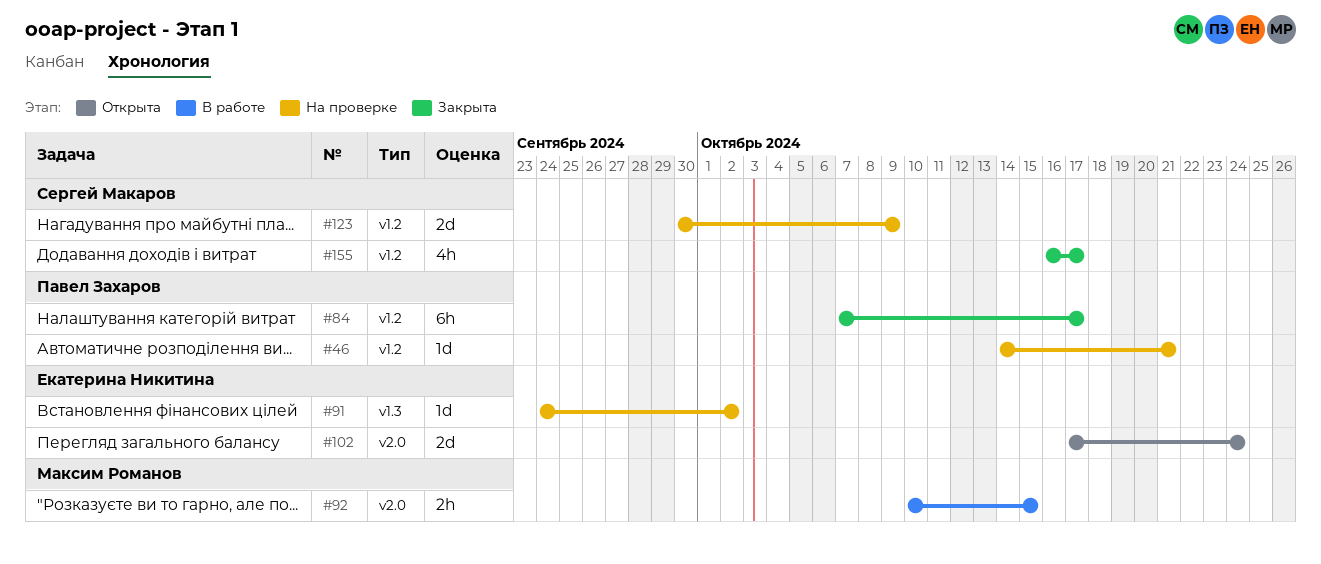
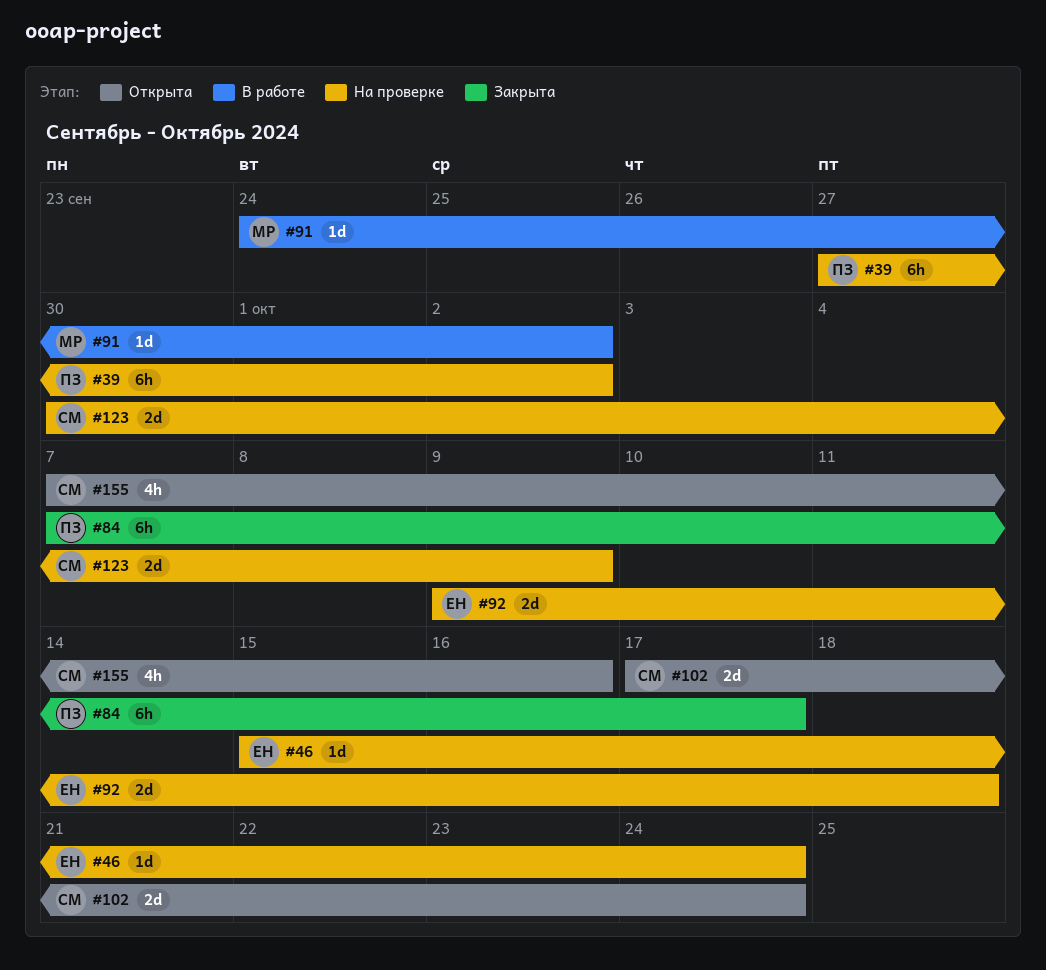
#39: none -> present
#46, owner: Павел Захаров -> Екатерина Никитина
#46, start: Oct 14 -> Oct 15
#46, due: Oct 21 -> Oct 24
#91, status: На проверке -> В работе
#91, owner: Екатерина Никитина -> Максим Романов
#92, status: В работе -> На проверке
#92, owner: Максим Романов -> Екатерина Никитина
#92, estimate: 2h -> 2d
#92, start: Oct 10 -> Oct 9
#92, due: Oct 15 -> Oct 18
#102, owner: Екатерина Никитина -> Сергей Макаров
#155, status: Закрыта -> Открыта
#155, start: Oct 16 -> Oct 7
#155, due: Oct 17 -> Oct 16

